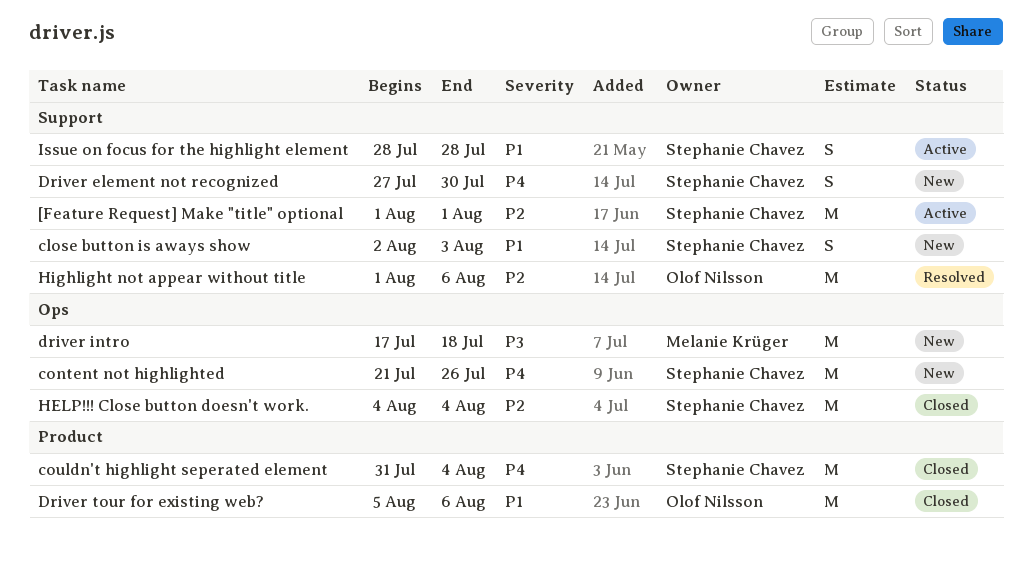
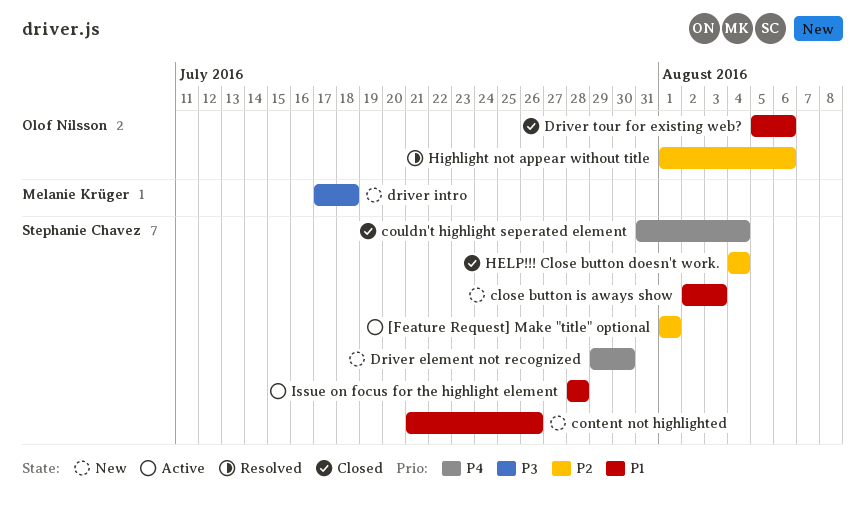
content not highlighted, priority: P4 -> P1
Driver element not recognized, start: Jul 27 -> Jul 29

